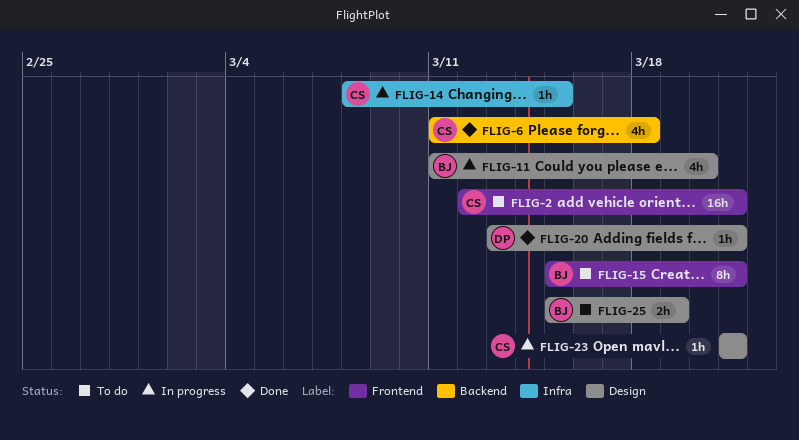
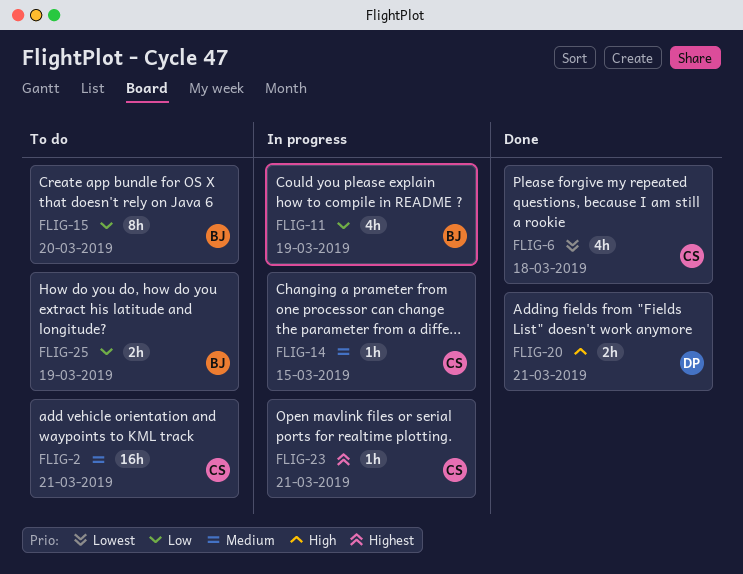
FLIG-11, due: Mar 20 -> Mar 19
FLIG-15, due: Mar 21 -> Mar 20
FLIG-20, estimate: 1h -> 2h

